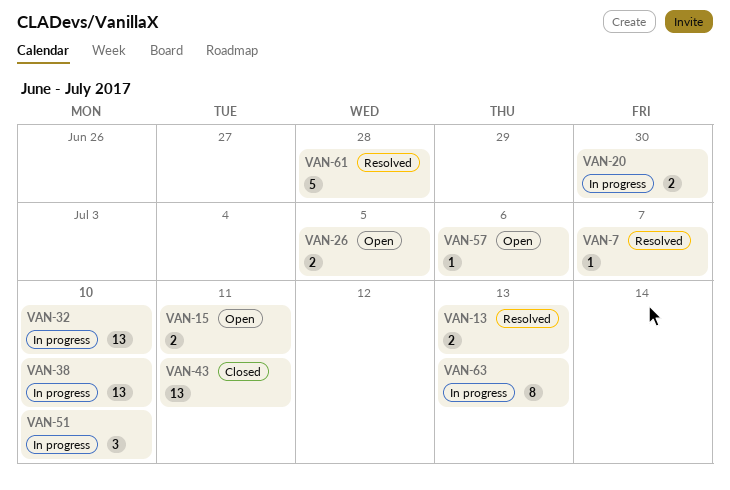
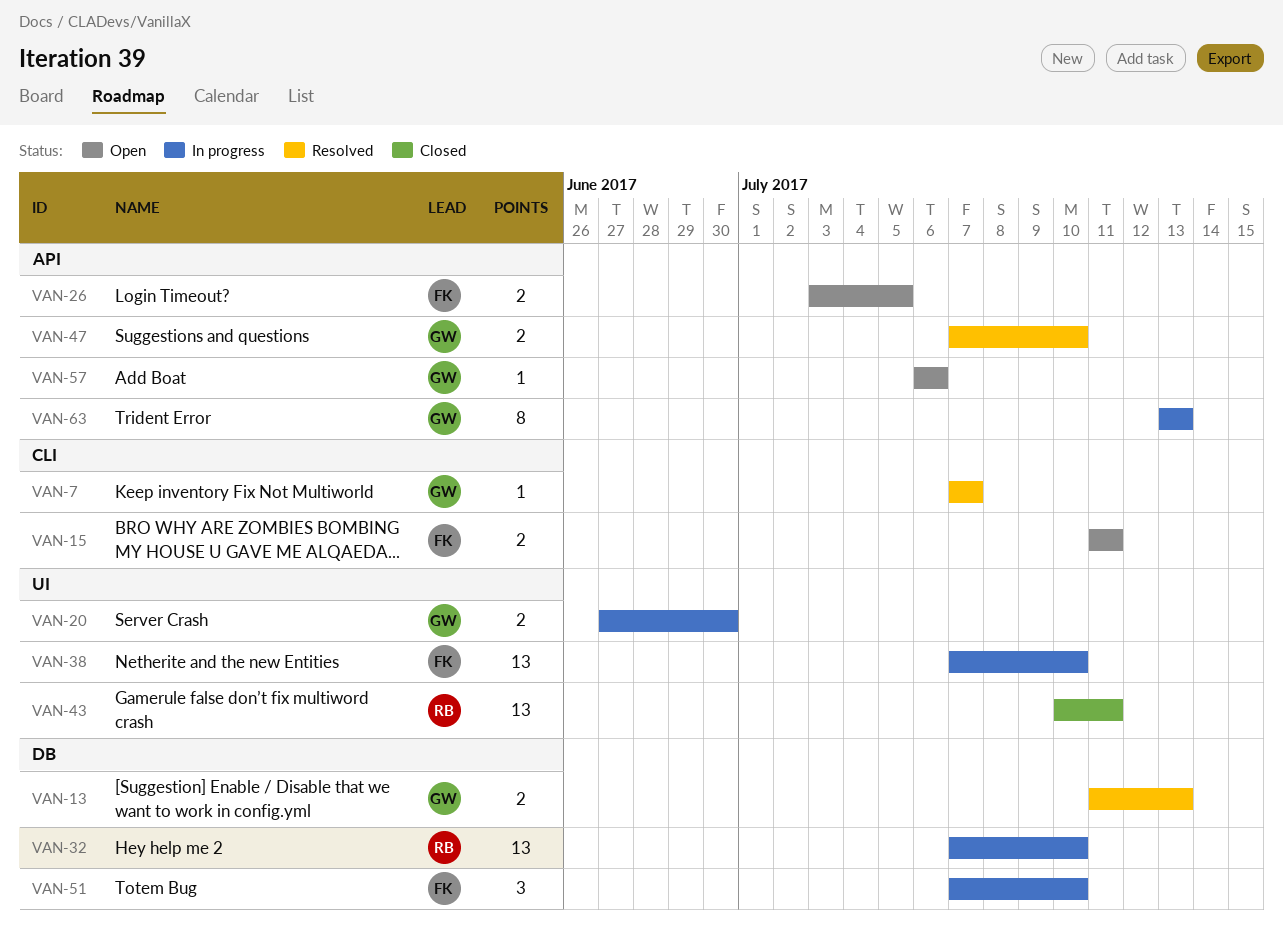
VAN-47: none -> present
VAN-61: present -> none

